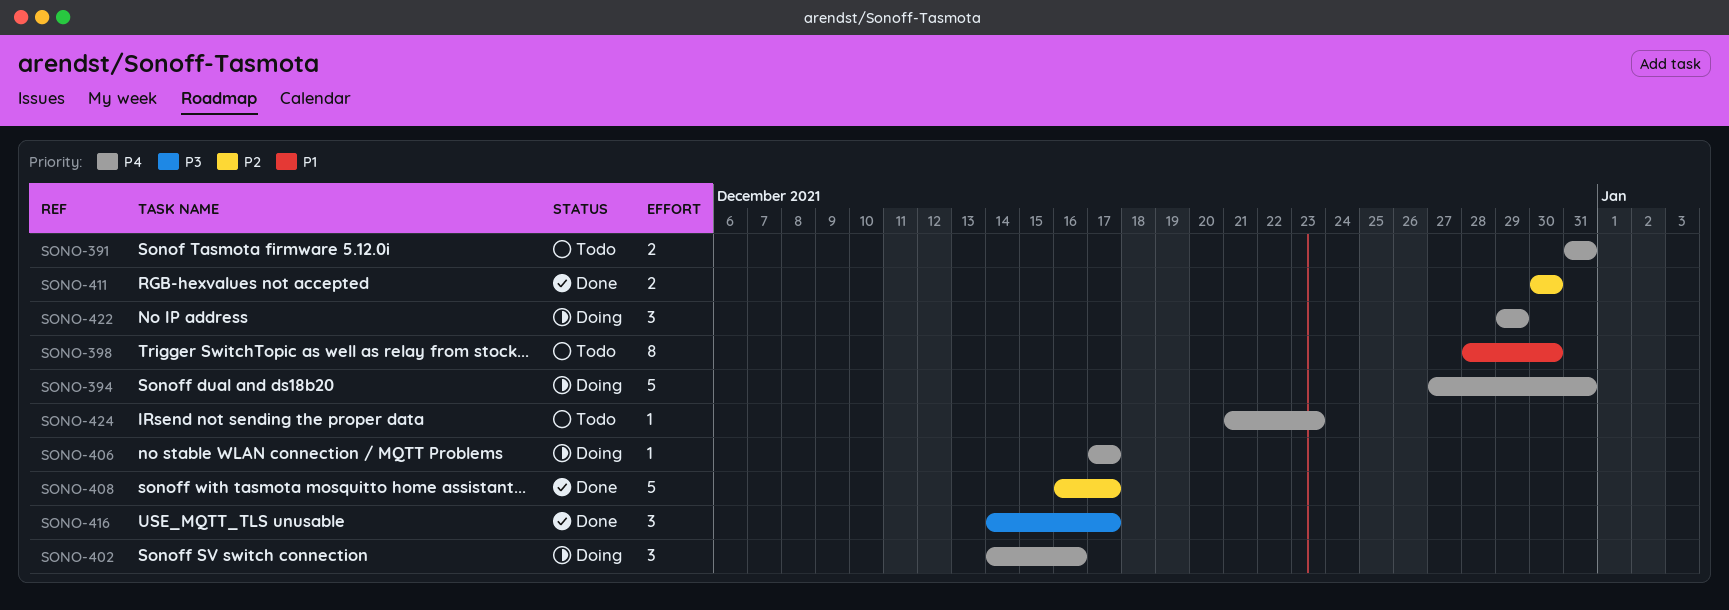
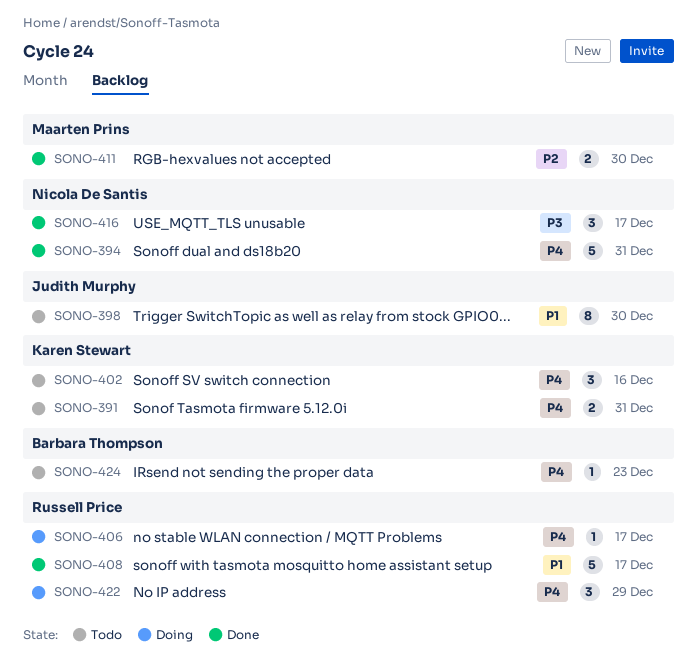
SONO-394, status: Doing -> Done
SONO-402, status: Doing -> Todo
SONO-408, priority: P2 -> P1

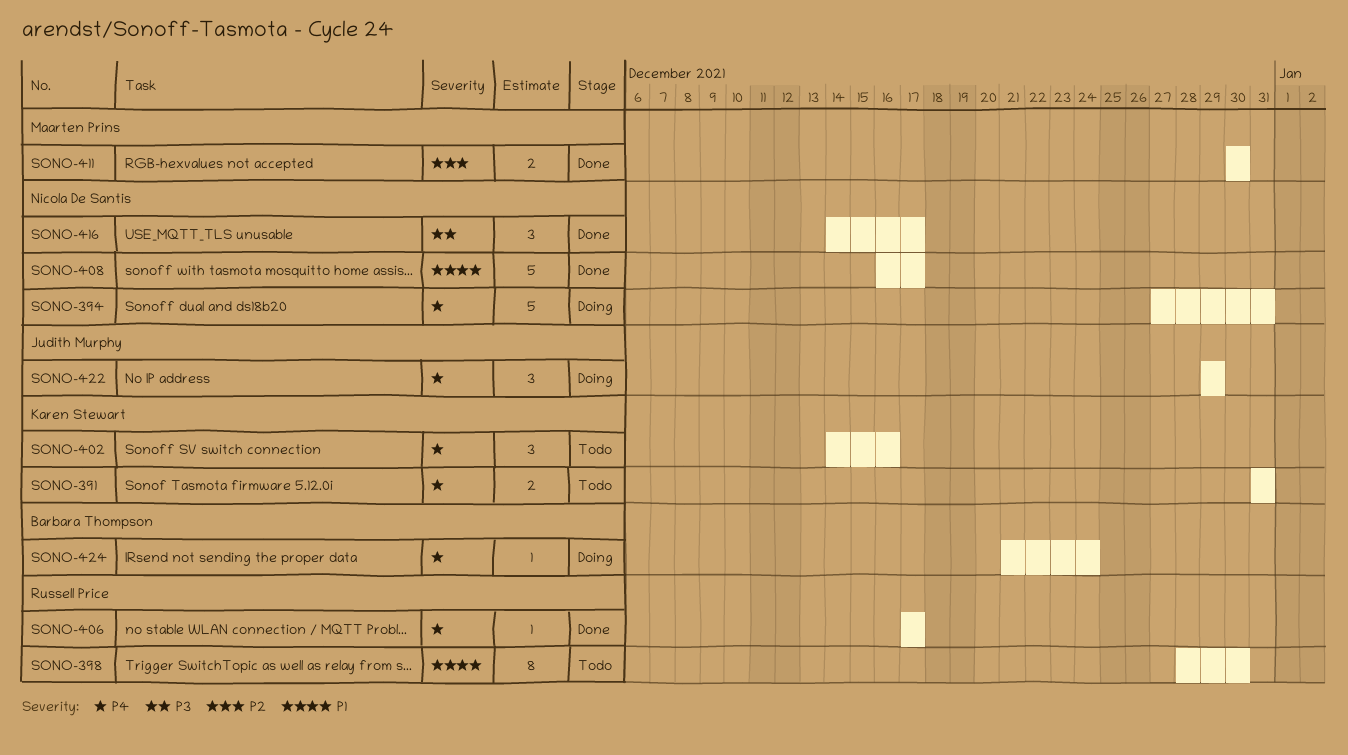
SONO-394, status: Done -> Doing
SONO-398, owner: Judith Murphy -> Russell Price
SONO-406, status: Doing -> Done
SONO-408, owner: Russell Price -> Nicola De Santis
SONO-422, owner: Russell Price -> Judith Murphy
SONO-424, status: Todo -> Doing
SONO-424, due: Dec 23 -> Dec 24

